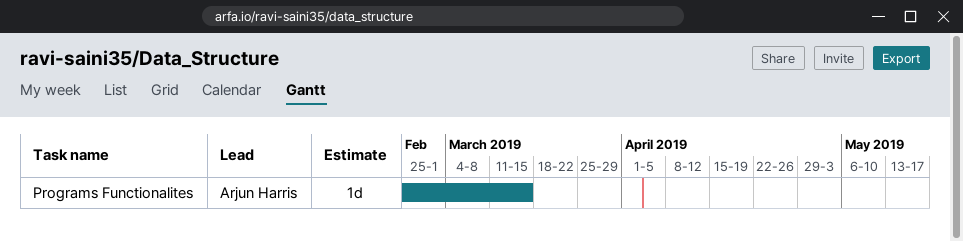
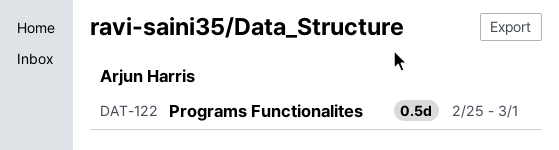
Programs Functionalites, estimate: 1d -> 0.5d
Programs Functionalites, due: Mar 15 -> Mar 1

